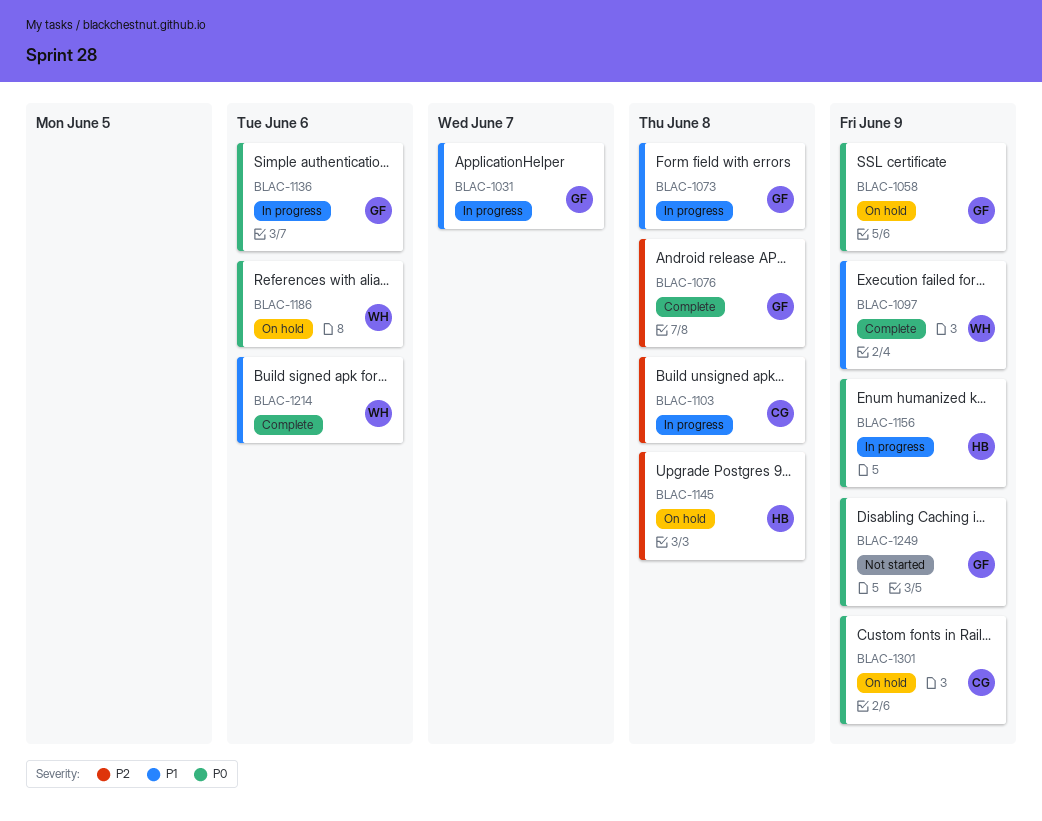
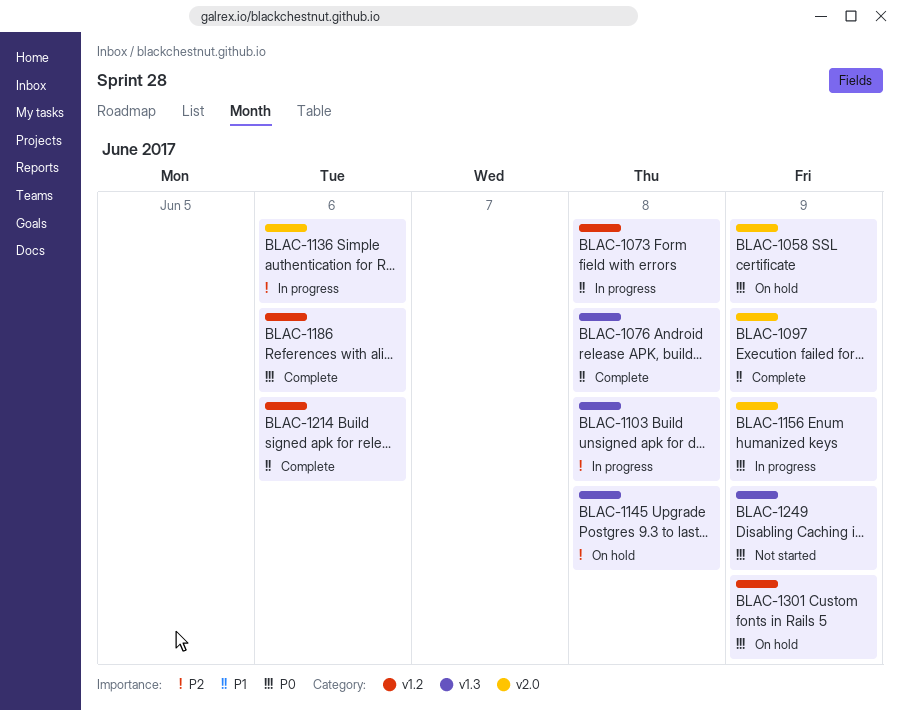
BLAC-1031: present -> none
BLAC-1076, priority: P2 -> P1
BLAC-1136, priority: P0 -> P2
BLAC-1186, status: On hold -> Complete

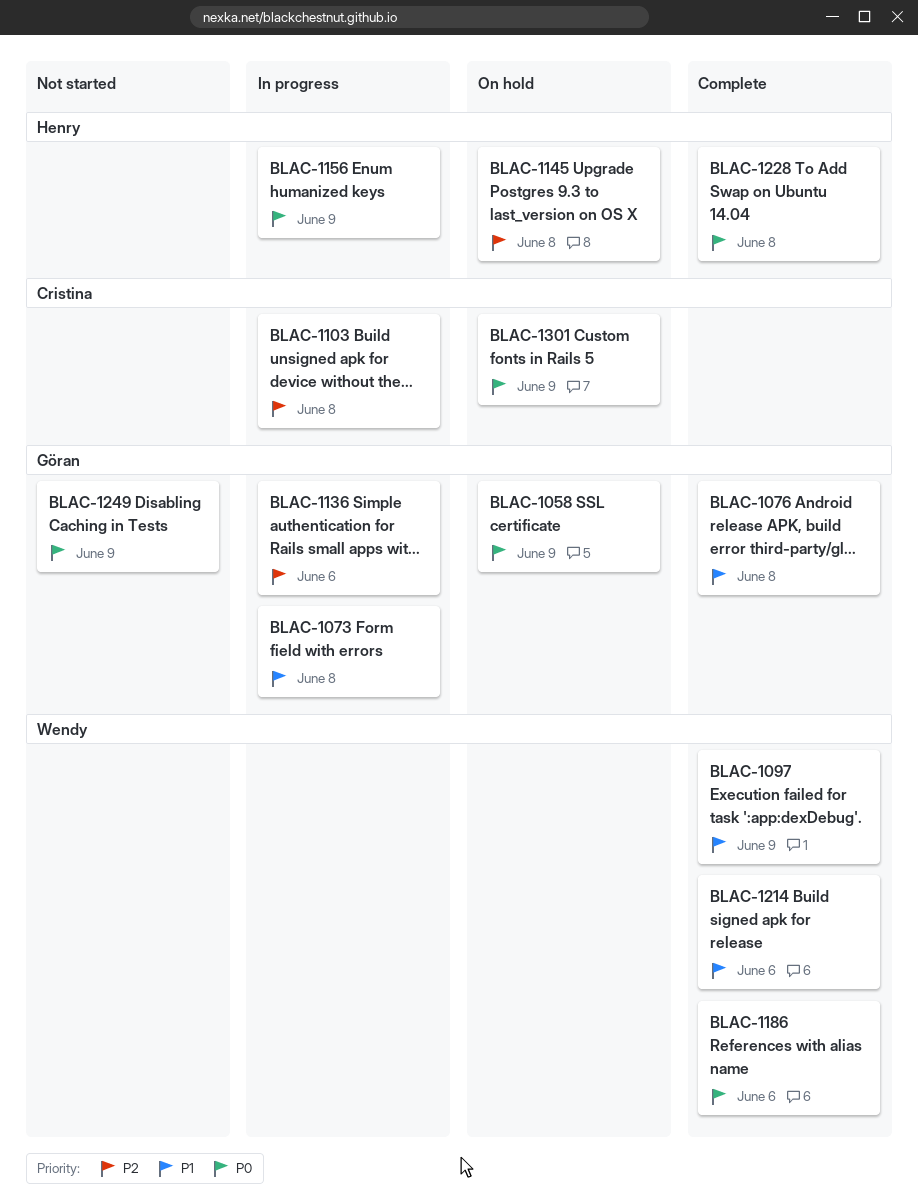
BLAC-1228: none -> present

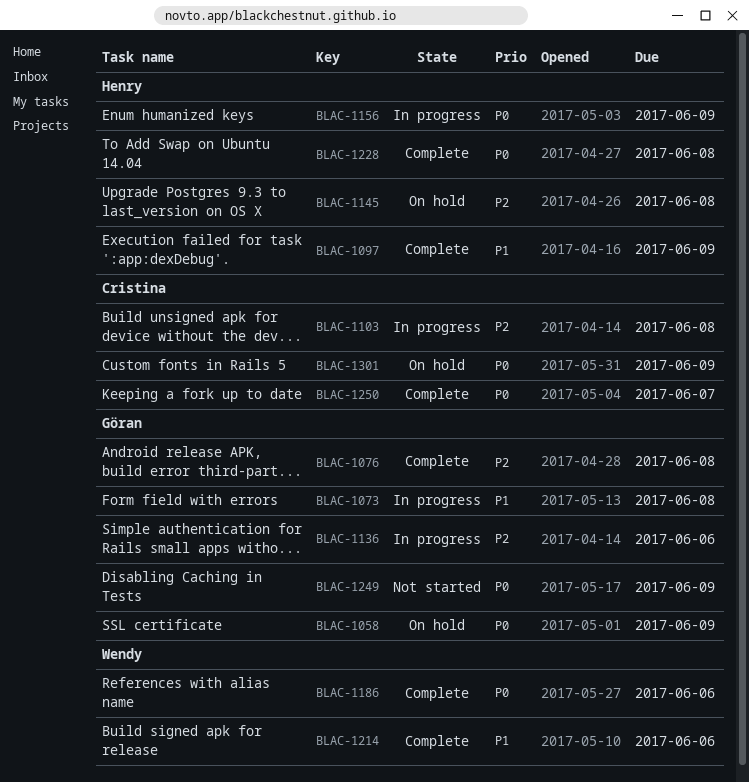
BLAC-1076, priority: P1 -> P2
BLAC-1097, owner: Wendy -> Henry
BLAC-1250: none -> present

